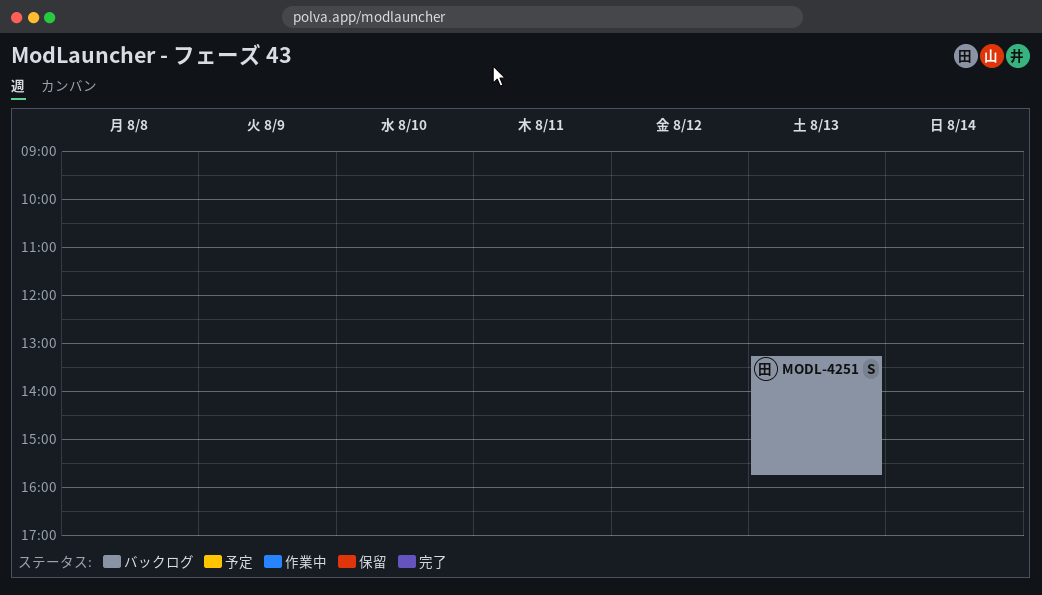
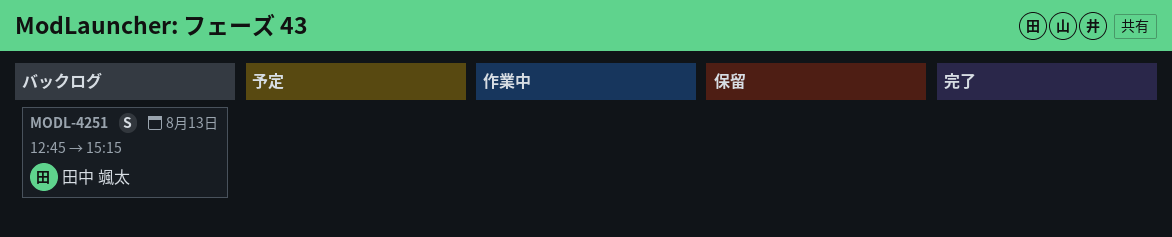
MODL-4251, begins: 13:15 -> 12:45
MODL-4251, ends: 15:45 -> 15:15

